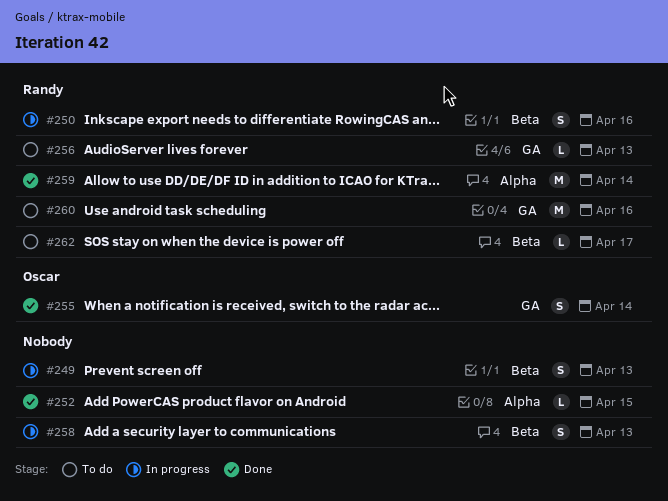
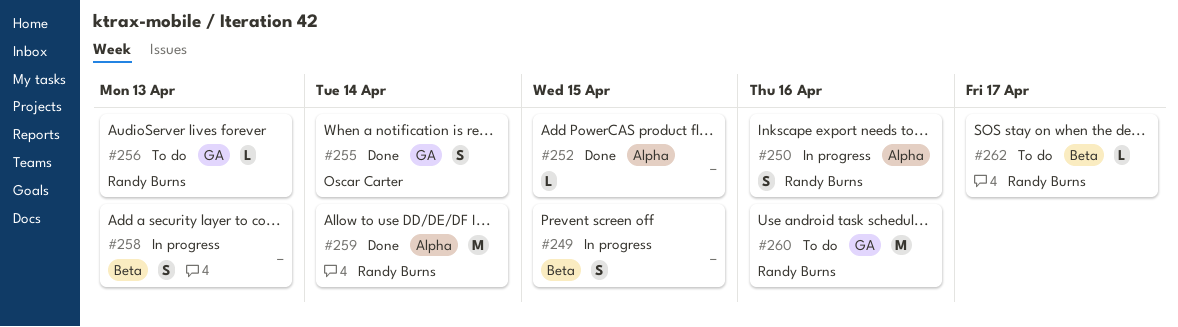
#249, due: Apr 13 -> Apr 15
#250, label: Beta -> Alpha

